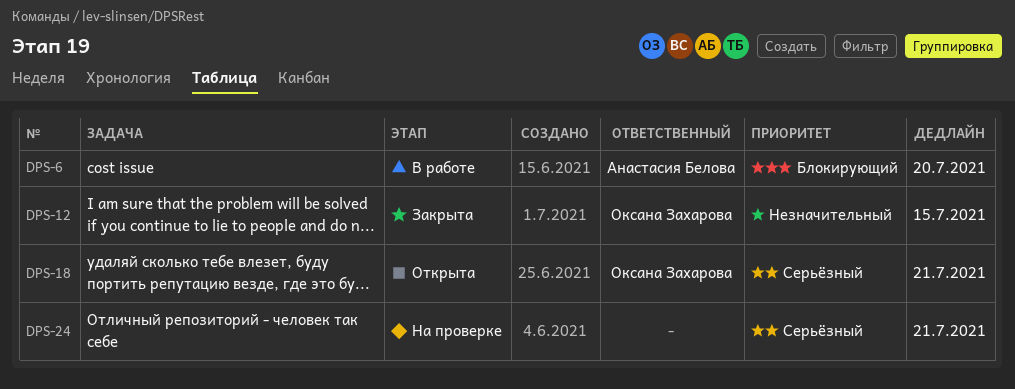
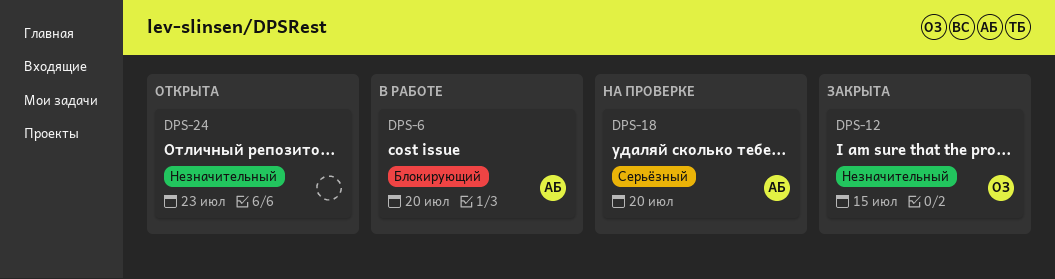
DPS-18, status: Открыта -> На проверке
DPS-18, owner: Оксана Захарова -> Анастасия Белова
DPS-18, due: Jul 21 -> Jul 20
DPS-24, status: На проверке -> Открыта
DPS-24, priority: Серьёзный -> Незначительный
DPS-24, due: Jul 21 -> Jul 23

